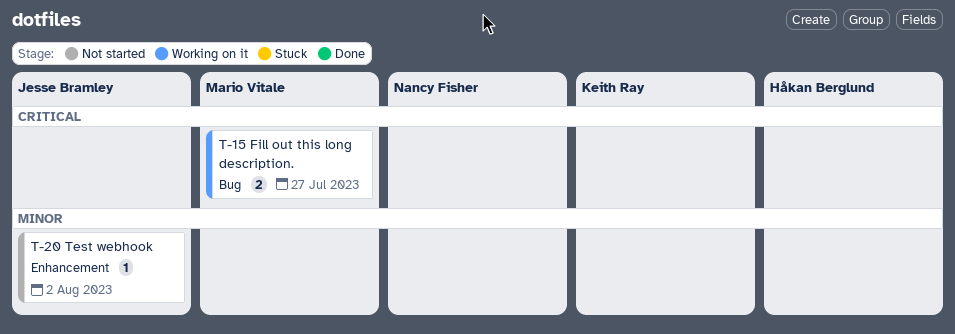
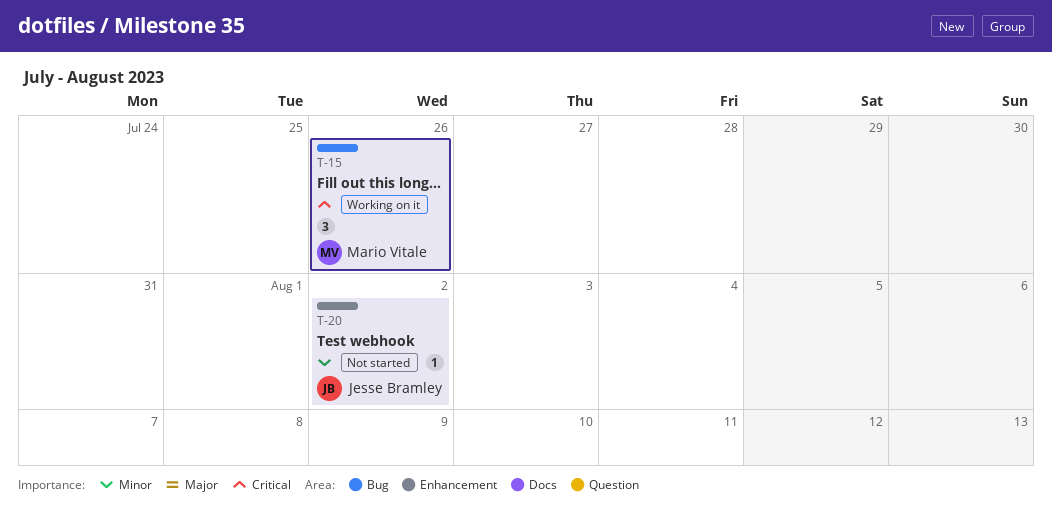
T-15, estimate: 2 -> 3
T-15, due: Jul 27 -> Jul 26

